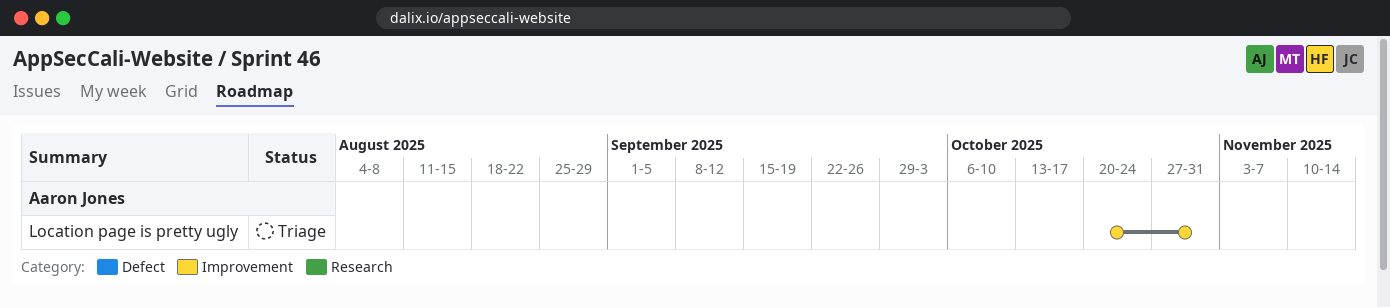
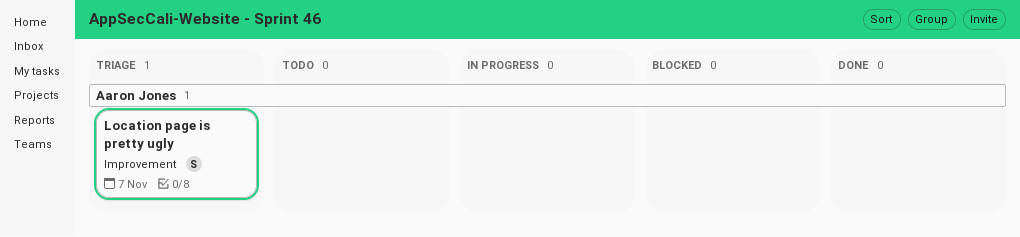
Location page is pretty ugly, due: Oct 31 -> Nov 7

